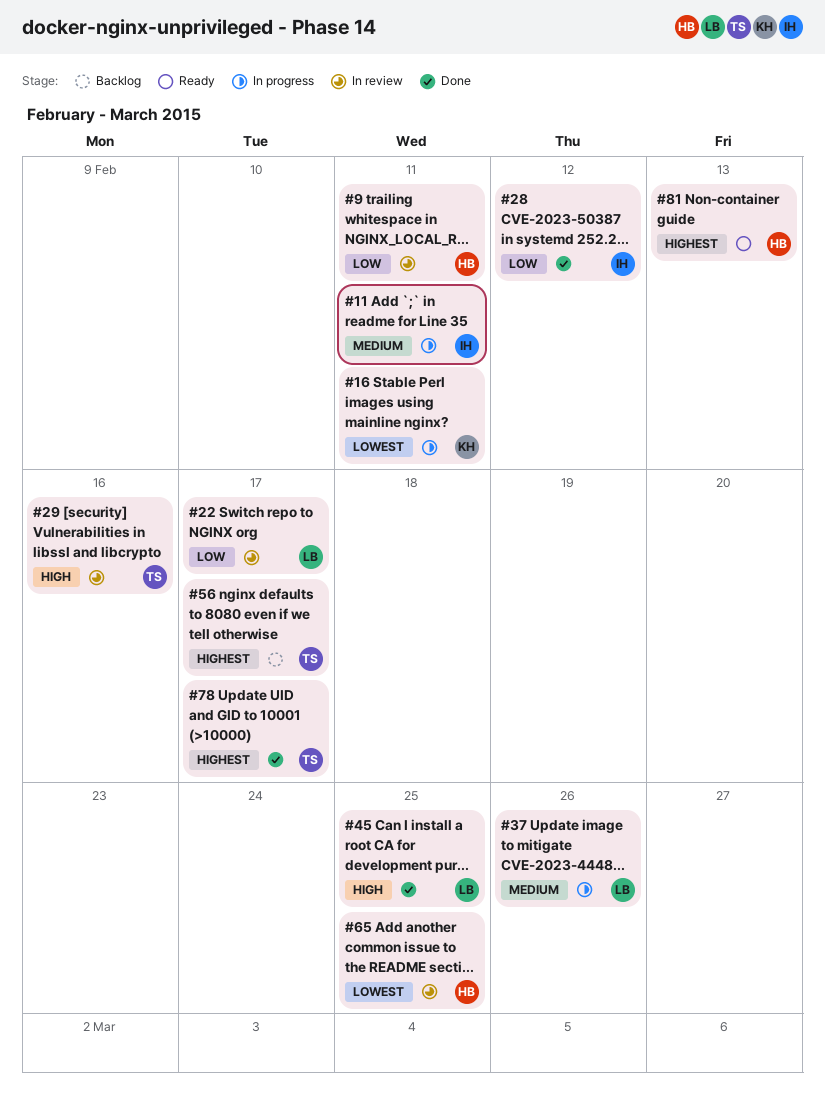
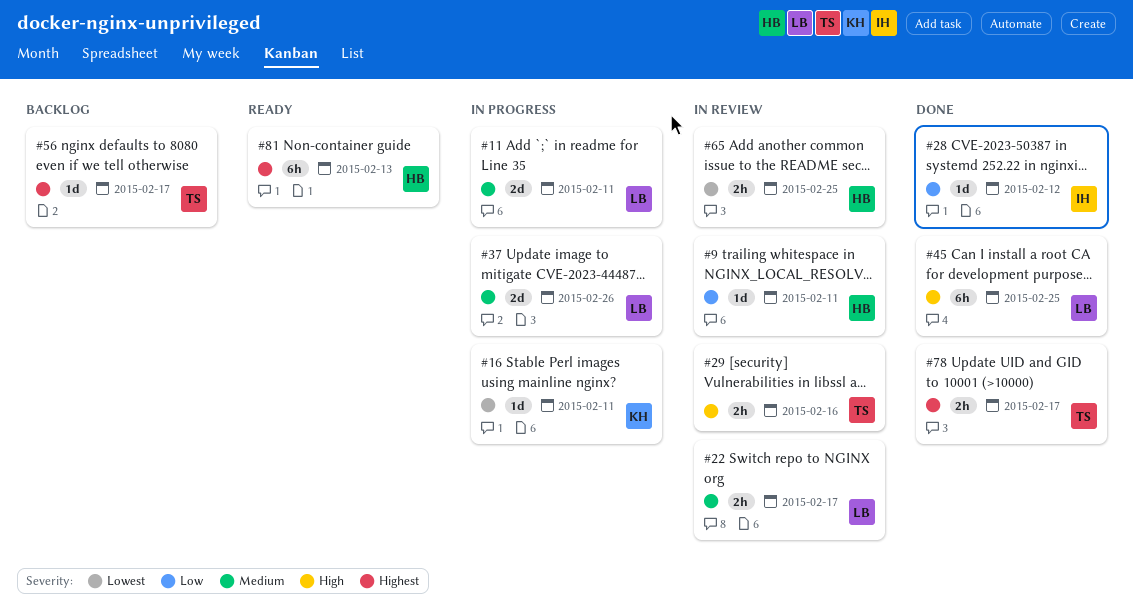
#11, owner: IH -> LB
#22, priority: Low -> Medium

